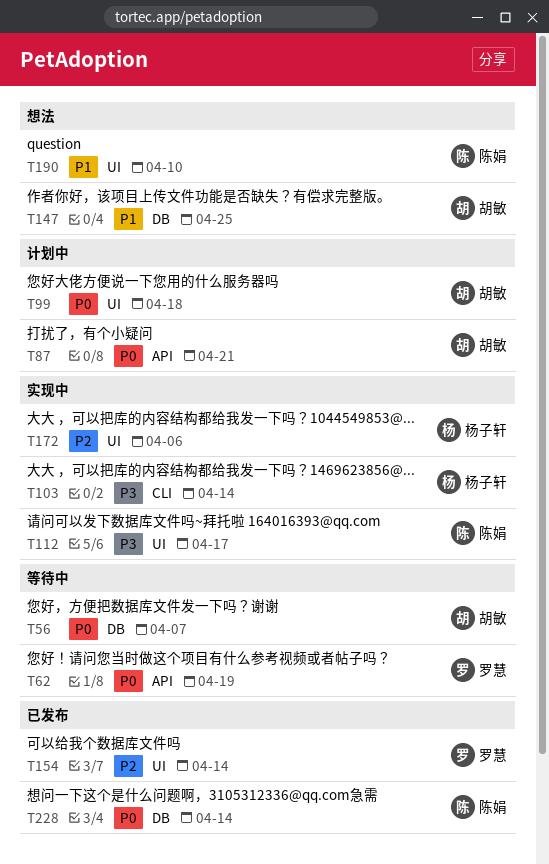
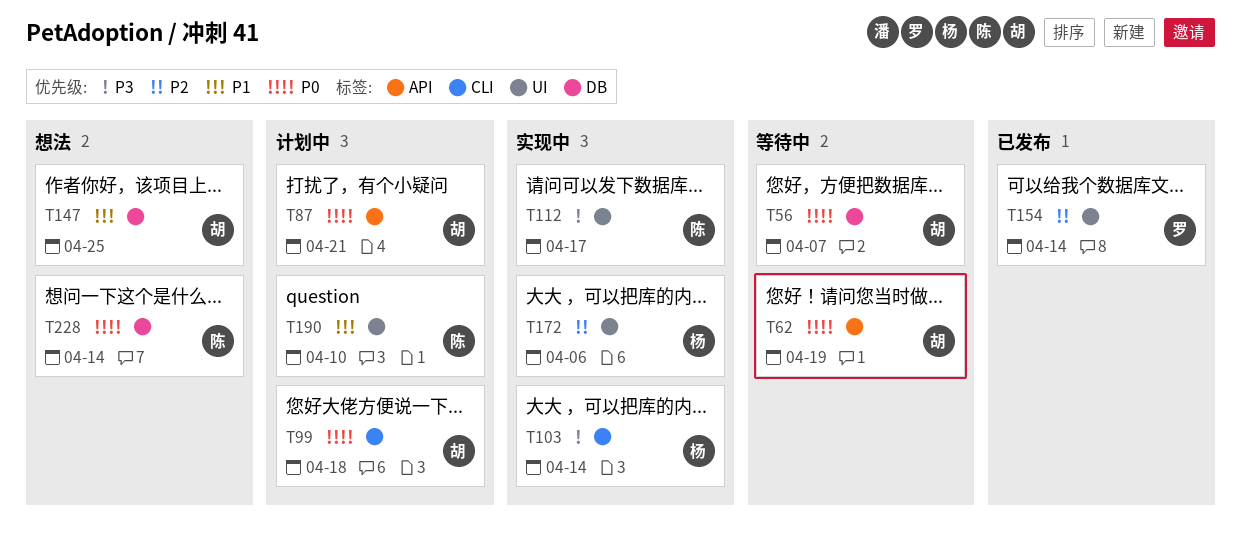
T62, owner: 罗慧 -> 胡敏
T99, label: UI -> CLI
T190, status: 想法 -> 计划中
T228, status: 已发布 -> 想法

